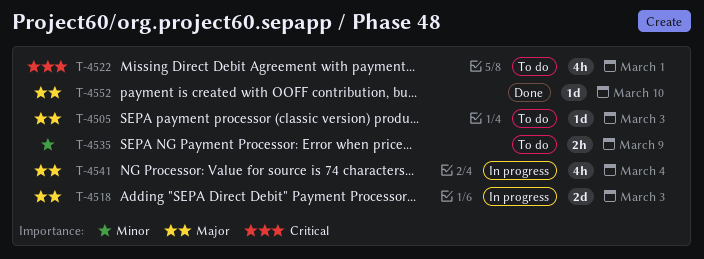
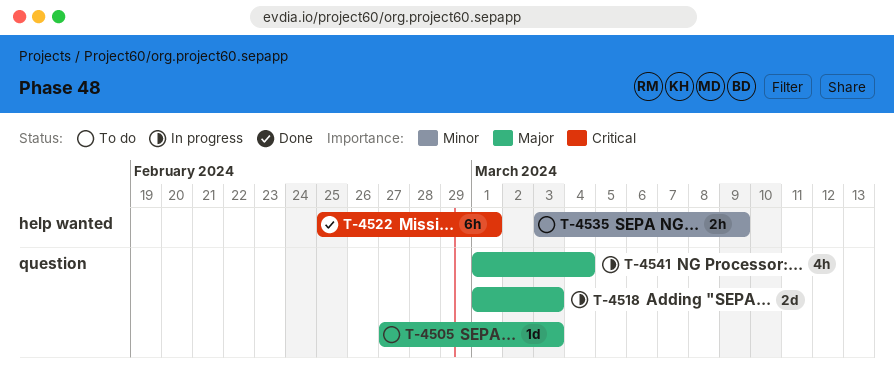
T-4522, status: To do -> Done
T-4522, estimate: 4h -> 6h
T-4552: present -> none

